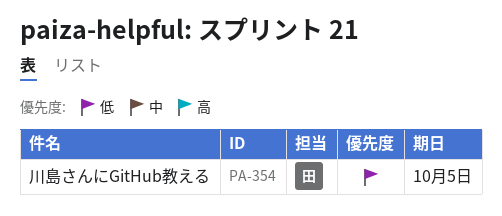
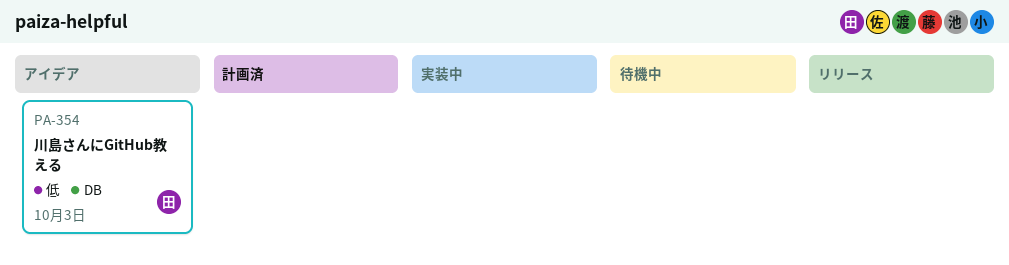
PA-354, due: Oct 5 -> Oct 3

